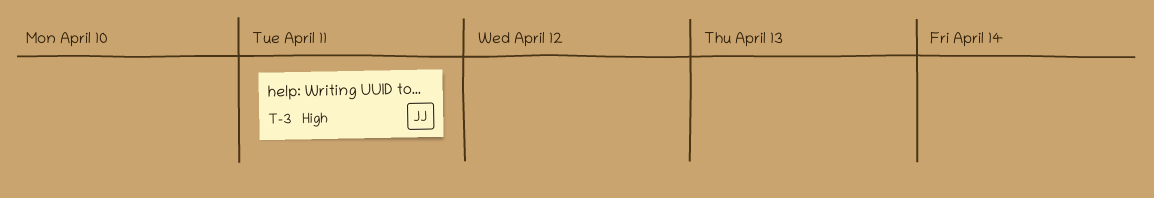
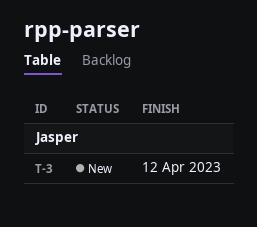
T-3, due: Apr 11 -> Apr 12

